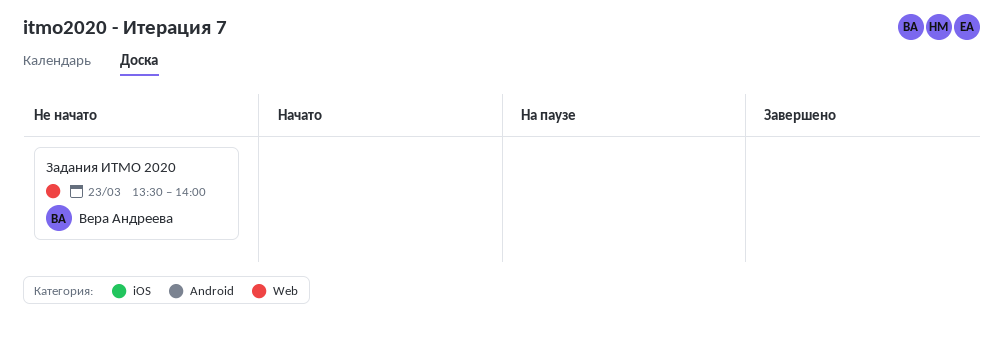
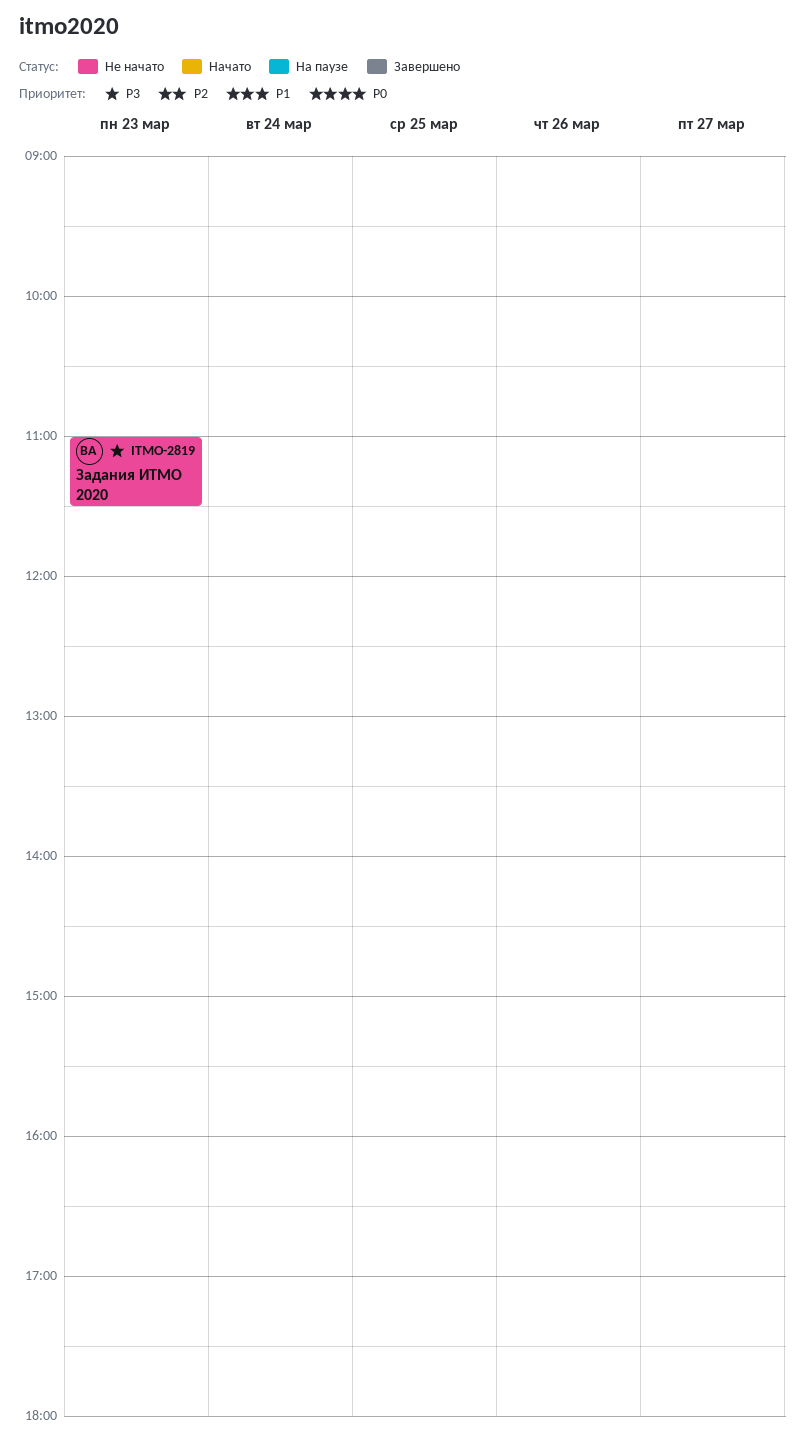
Задания ИТМО 2020, begins: 13:30 -> 11:00
Задания ИТМО 2020, ends: 14:00 -> 11:30

